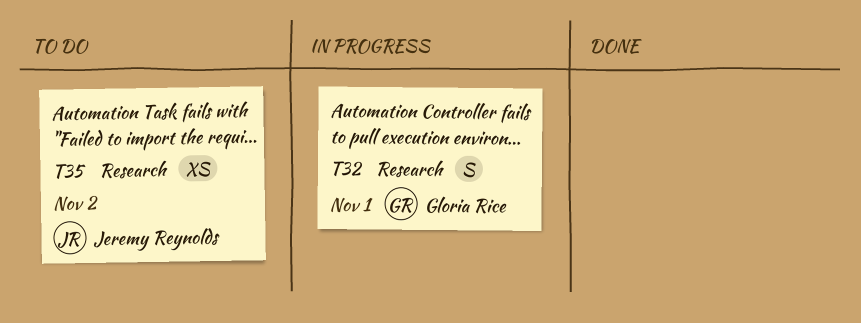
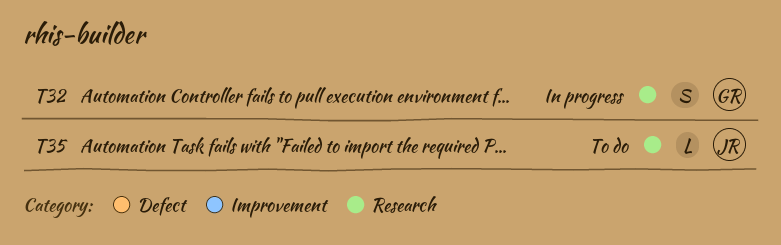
T35, estimate: XS -> L

